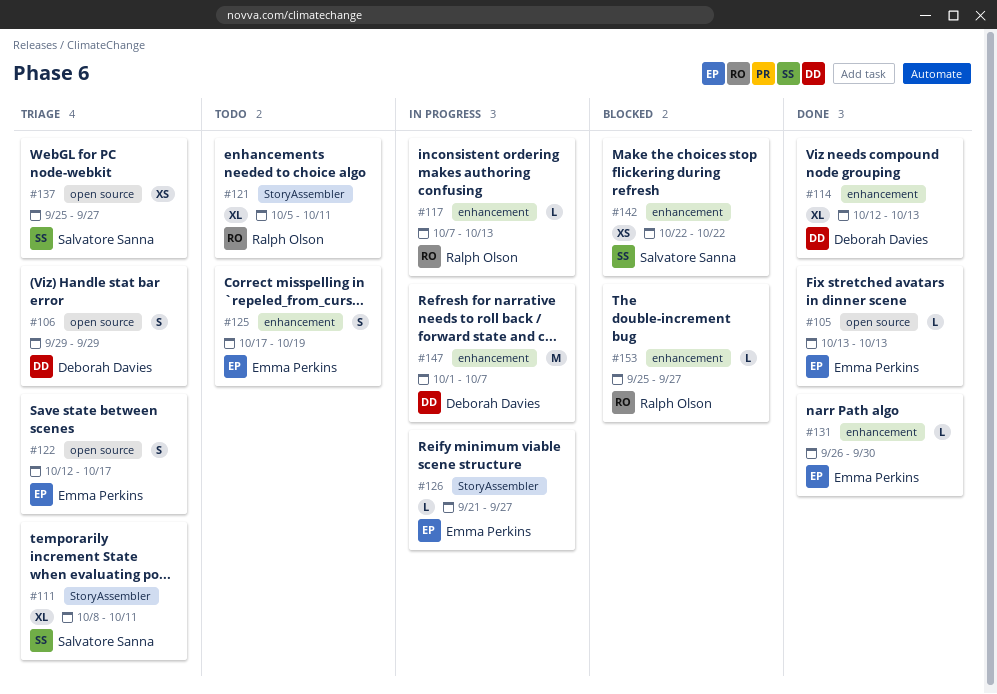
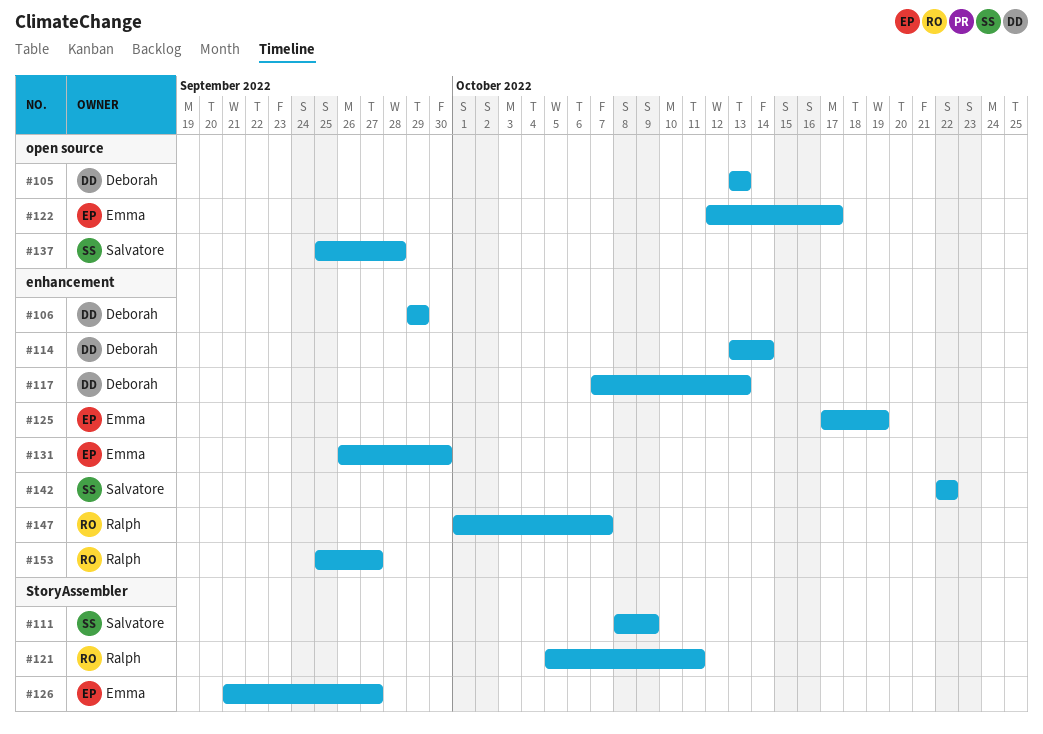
#105, owner: Emma Perkins -> Deborah Davies
#106, label: open source -> enhancement
#111, due: Oct 11 -> Oct 9
#114, start: Oct 12 -> Oct 13
#114, due: Oct 13 -> Oct 14
#117, owner: Ralph Olson -> Deborah Davies
#137, due: Sep 27 -> Sep 28
#147, owner: Deborah Davies -> Ralph Olson

